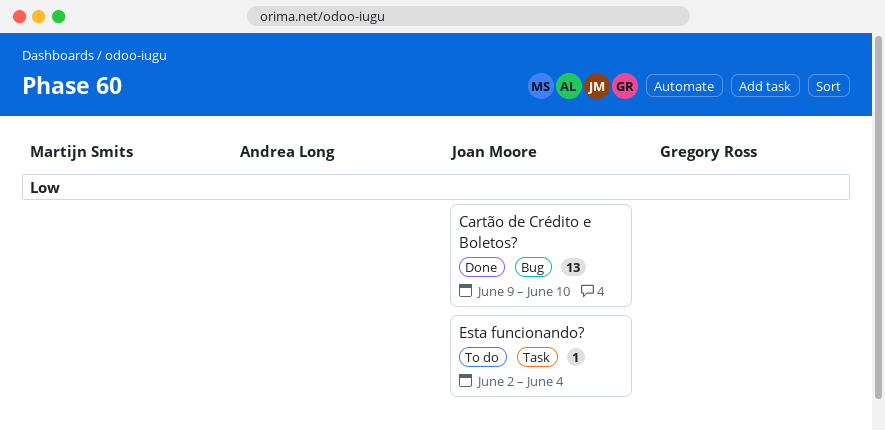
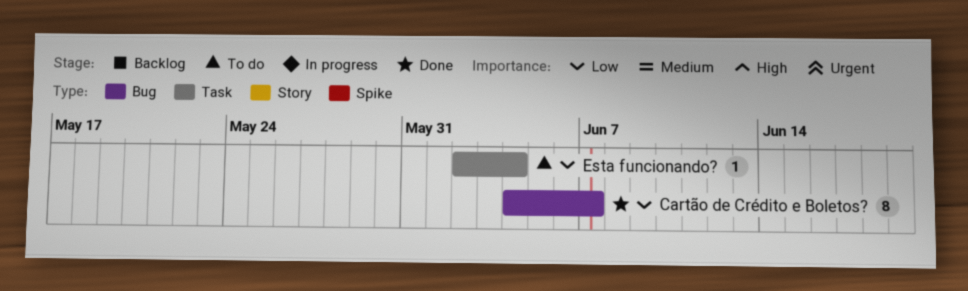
Cartão de Crédito e Boletos?, estimate: 13 -> 8
Cartão de Crédito e Boletos?, start: Jun 9 -> Jun 4
Cartão de Crédito e Boletos?, due: Jun 10 -> Jun 7

